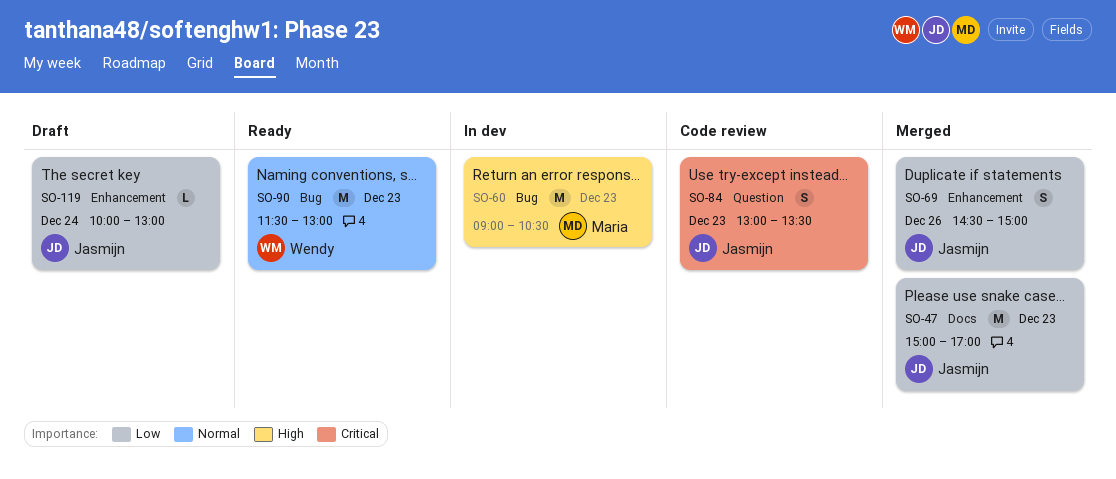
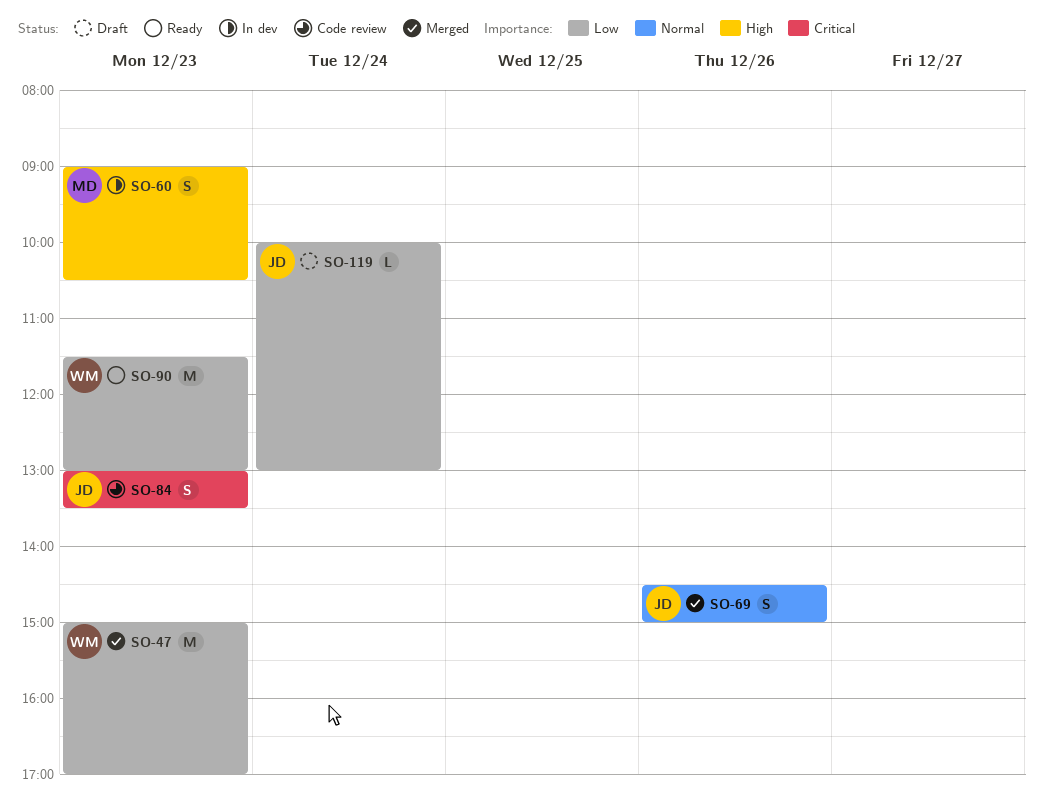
SO-47, owner: Jasmijn -> Wendy
SO-60, estimate: M -> S
SO-69, priority: Low -> Normal
SO-90, priority: Normal -> Low

